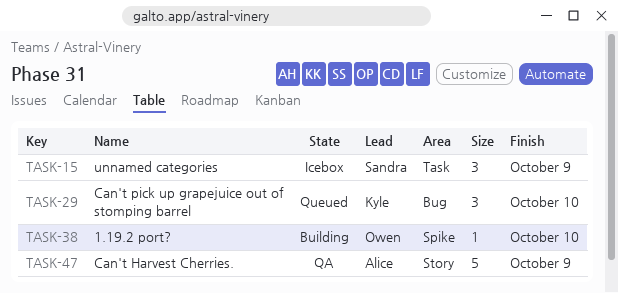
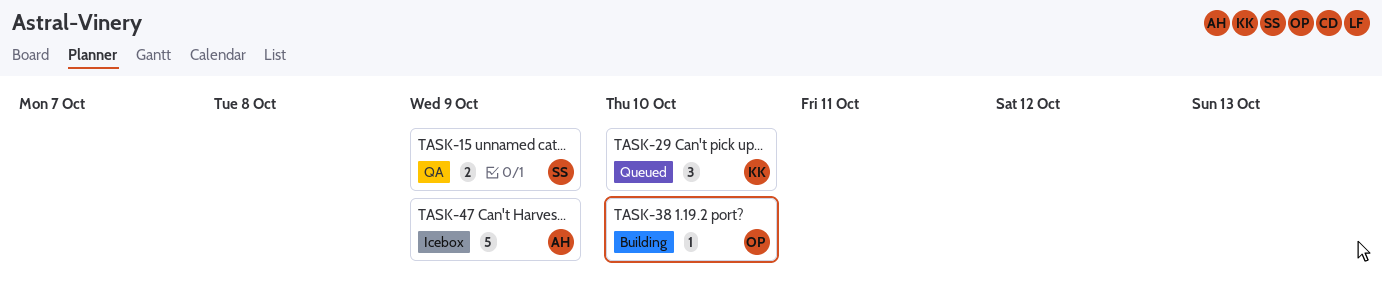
TASK-15, status: Icebox -> QA
TASK-15, estimate: 3 -> 2
TASK-47, status: QA -> Icebox

